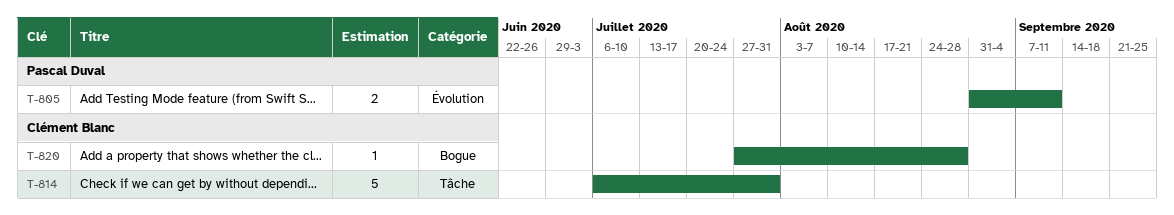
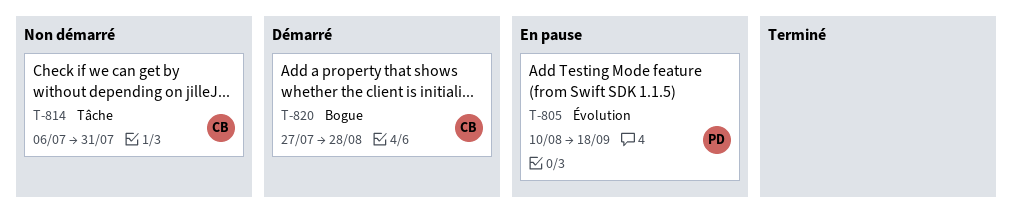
T-805, start: Aug 31 -> Aug 10
T-805, due: Sep 11 -> Sep 18

